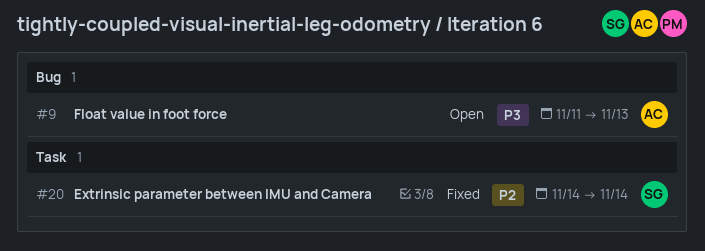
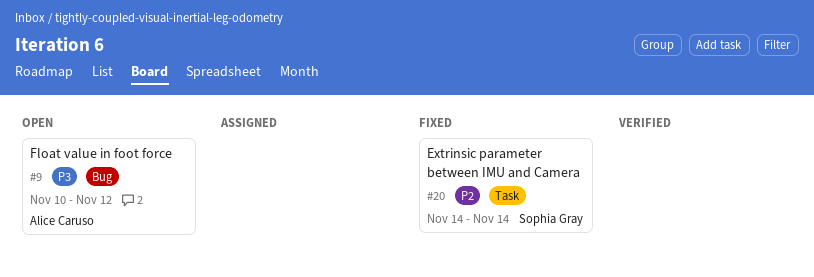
#9, start: Nov 11 -> Nov 10
#9, due: Nov 13 -> Nov 12

